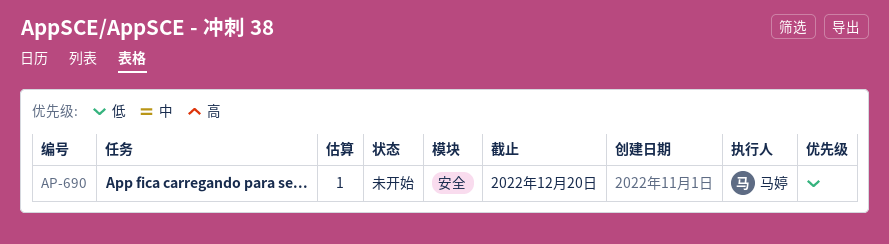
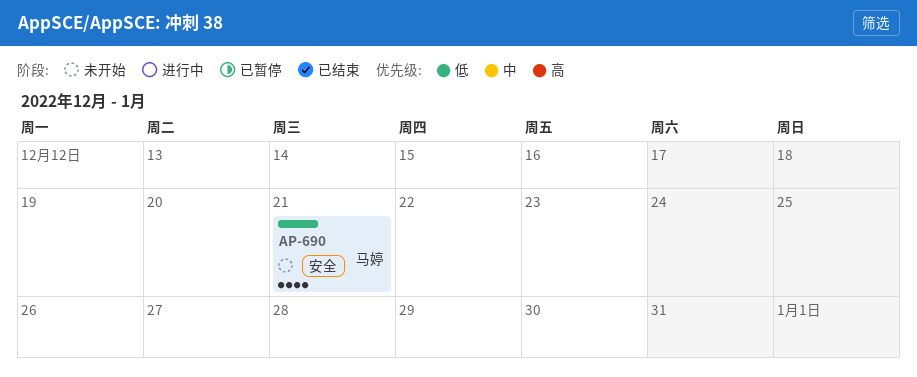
AP-690, estimate: 1 -> 4
AP-690, due: Dec 20 -> Dec 21

